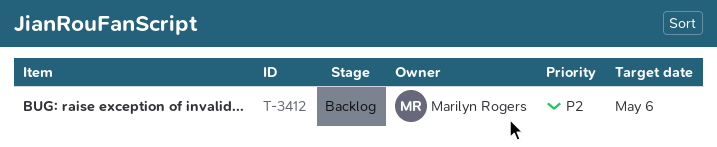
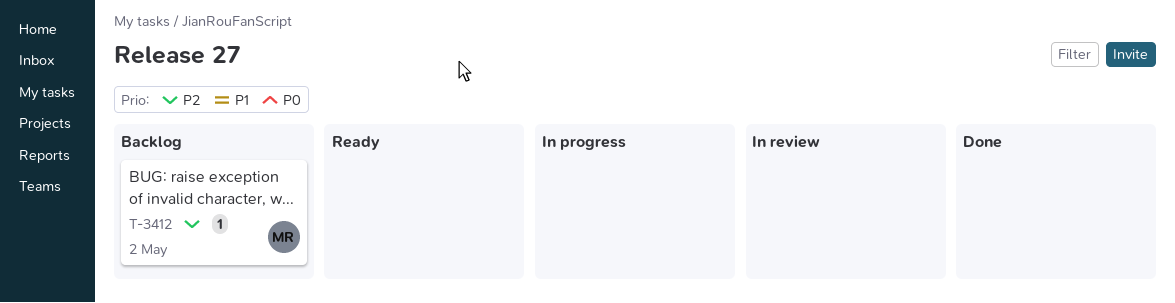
T-3412, due: May 6 -> May 2

